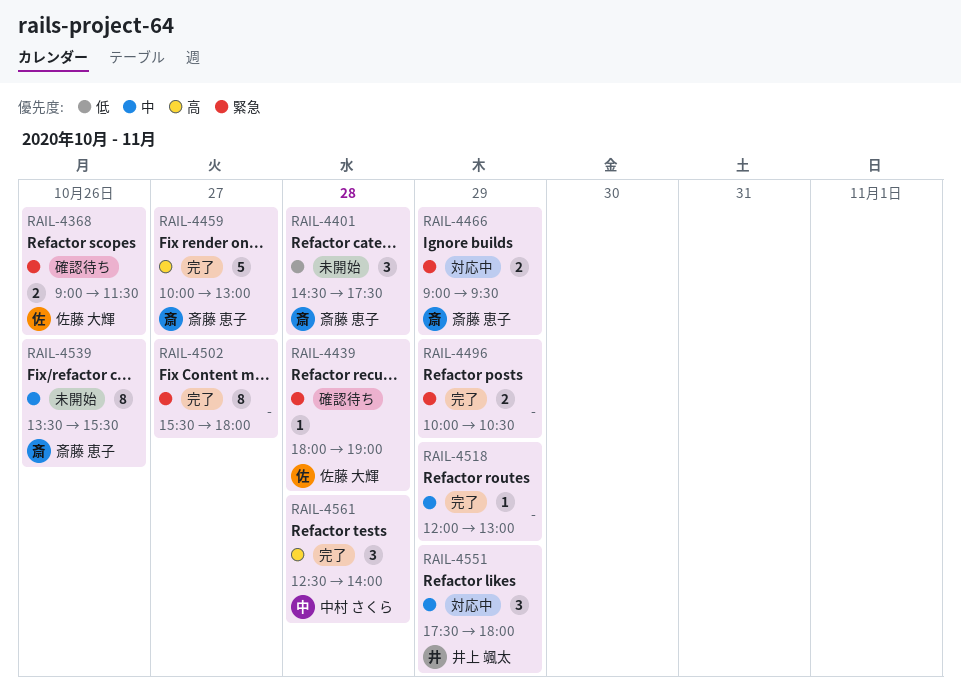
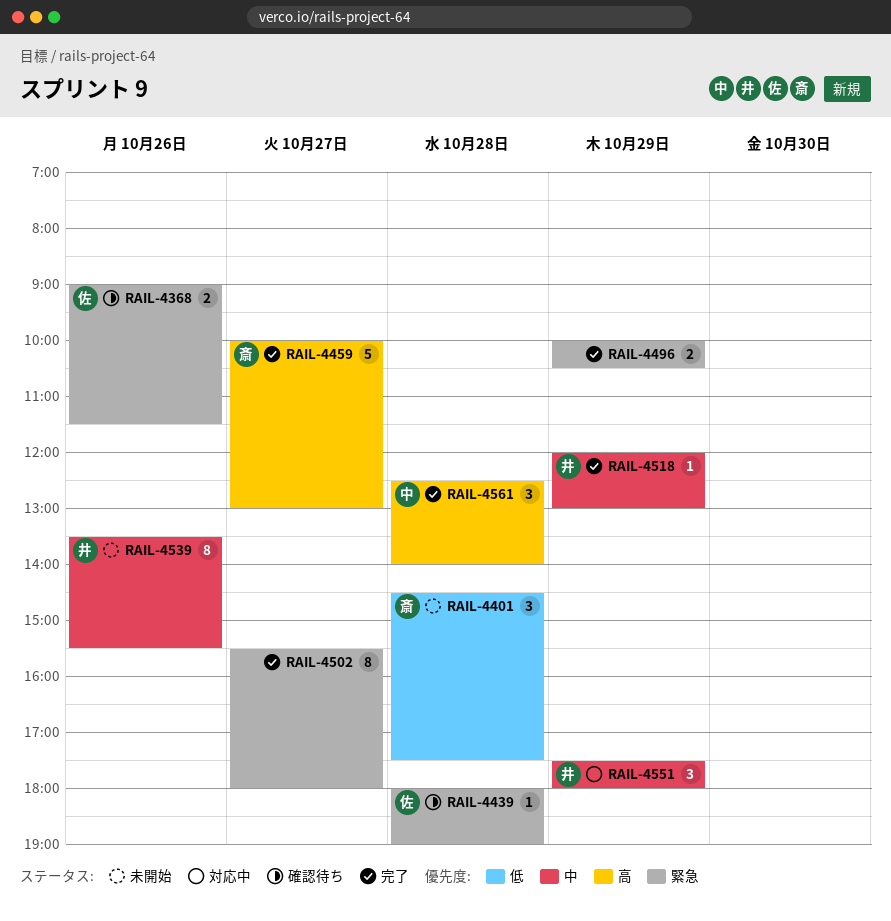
RAIL-4466: present -> none
RAIL-4518, owner: none -> 井上 颯太
RAIL-4539, owner: 斎藤 恵子 -> 井上 颯太

